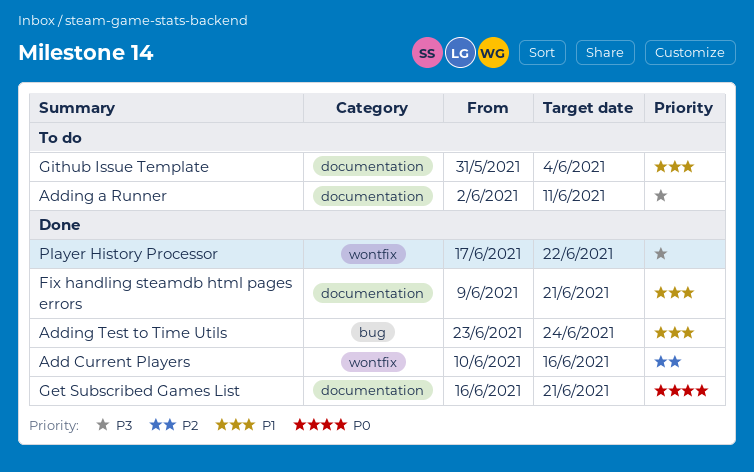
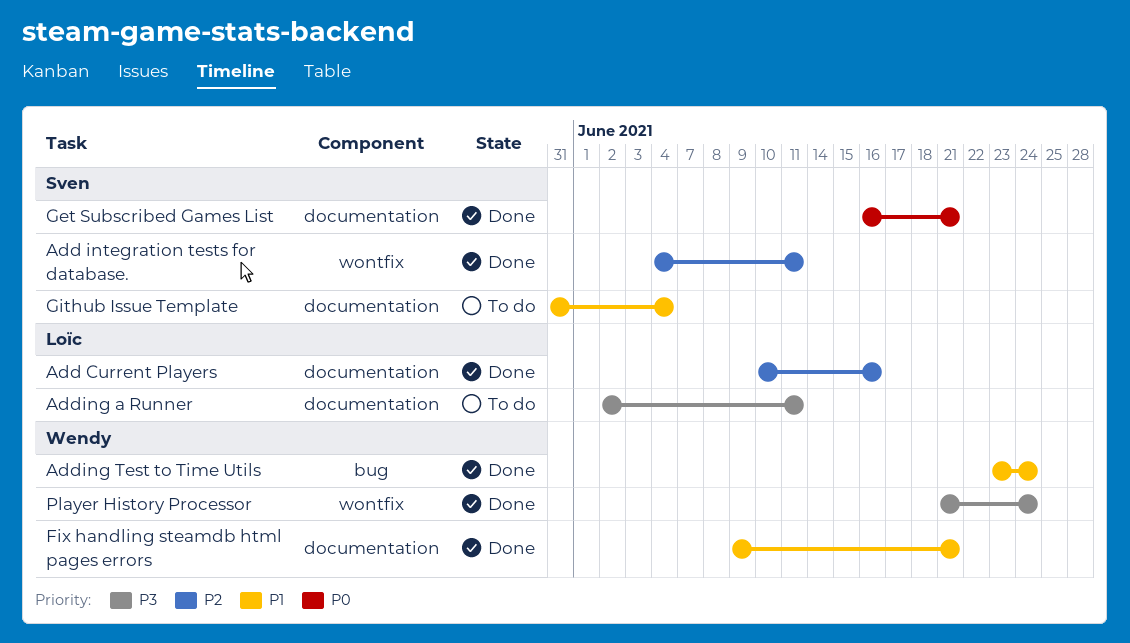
Add Current Players, label: wontfix -> documentation
Add integration tests for database.: none -> present
Player History Processor, start: Jun 17 -> Jun 21
Player History Processor, due: Jun 22 -> Jun 24

